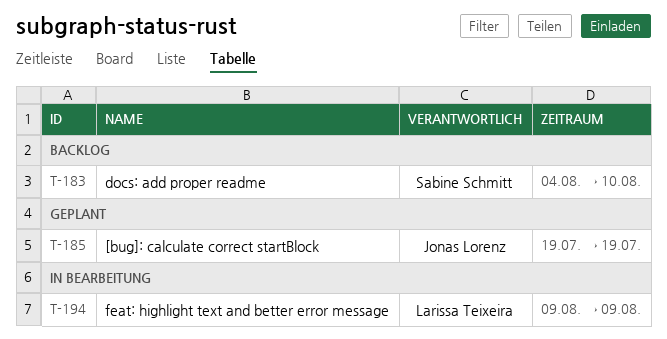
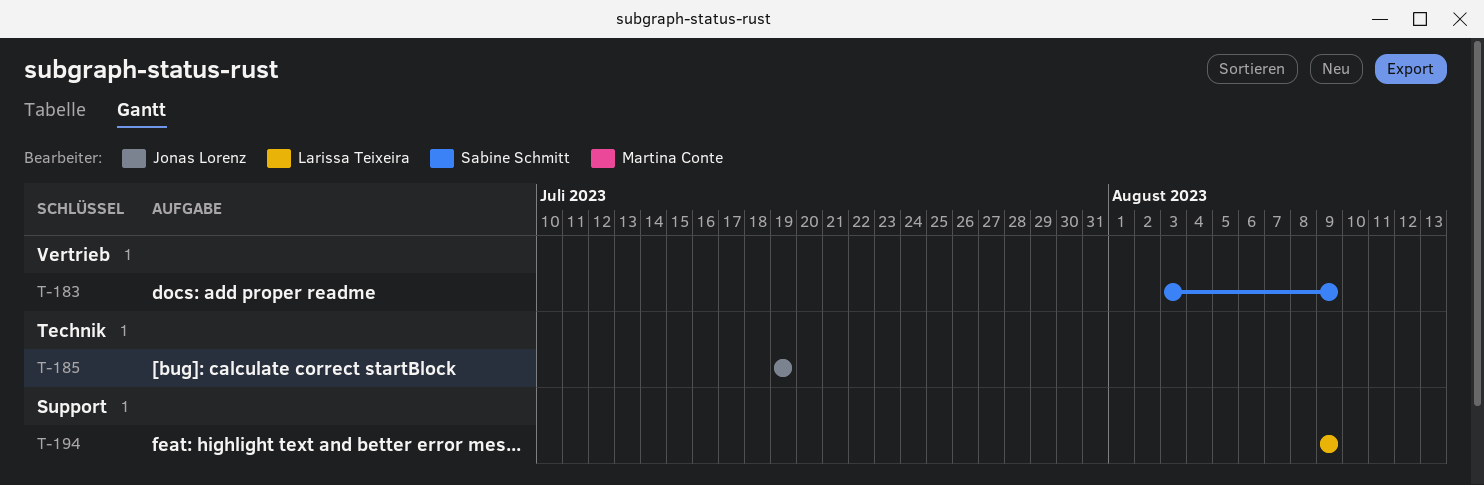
T-183, start: Aug 4 -> Aug 3
T-183, due: Aug 10 -> Aug 9

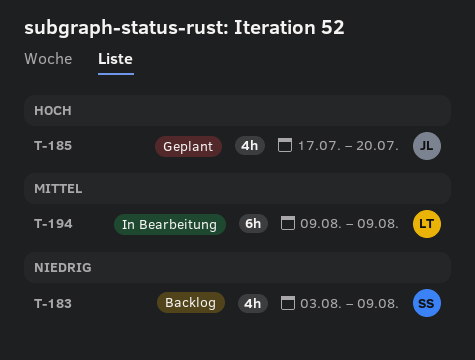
T-185, start: Jul 19 -> Jul 17
T-185, due: Jul 19 -> Jul 20

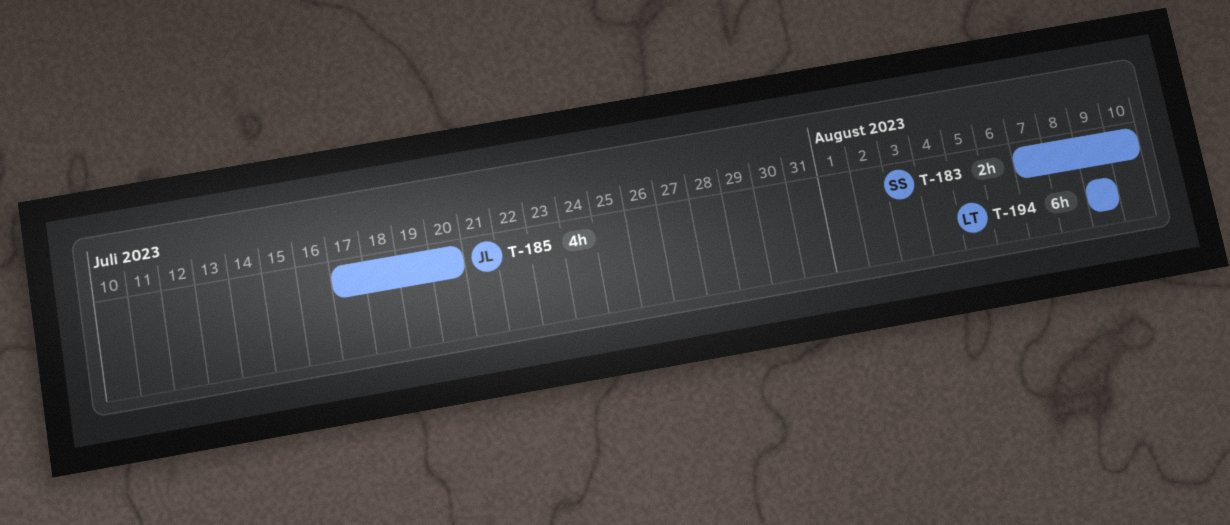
T-183, estimate: 4h -> 2h
T-183, start: Aug 3 -> Aug 7
T-183, due: Aug 9 -> Aug 10

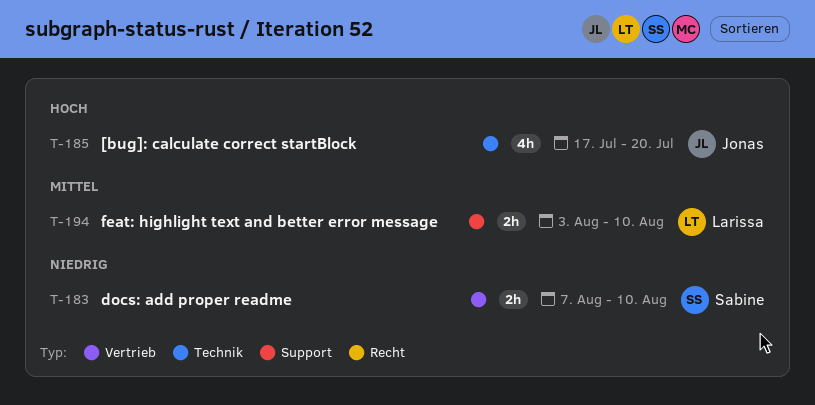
T-194, estimate: 6h -> 2h
T-194, start: Aug 9 -> Aug 3
T-194, due: Aug 9 -> Aug 10

